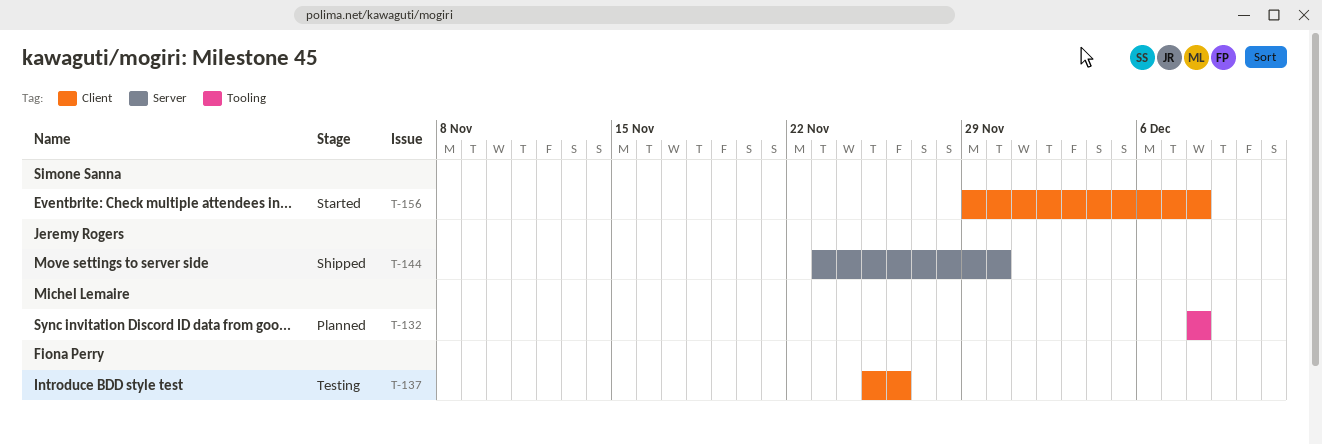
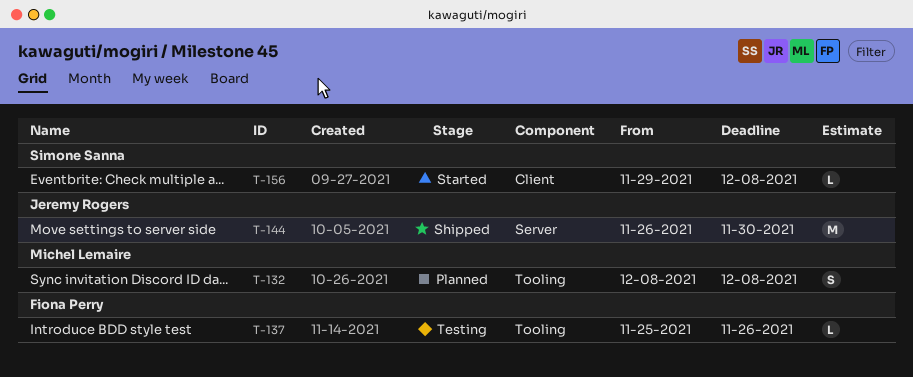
T-137, label: Client -> Tooling
T-144, start: Nov 23 -> Nov 26

